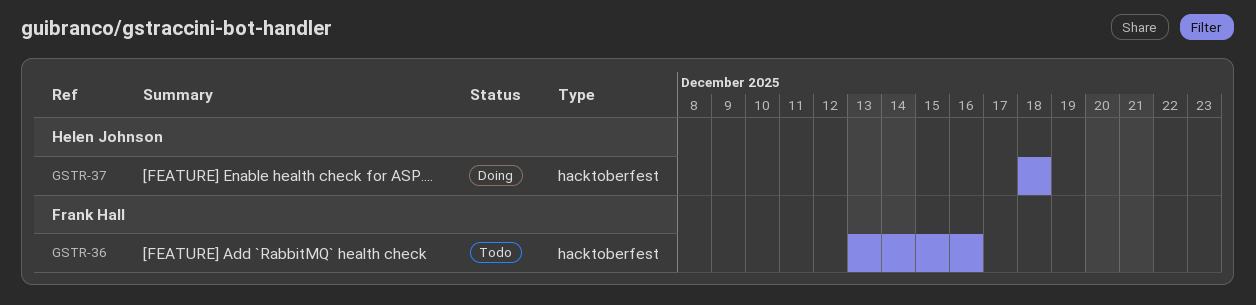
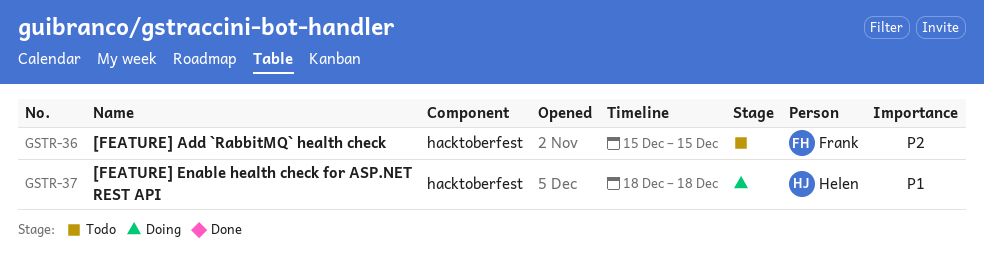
GSTR-36, start: Dec 13 -> Dec 15
GSTR-36, due: Dec 16 -> Dec 15

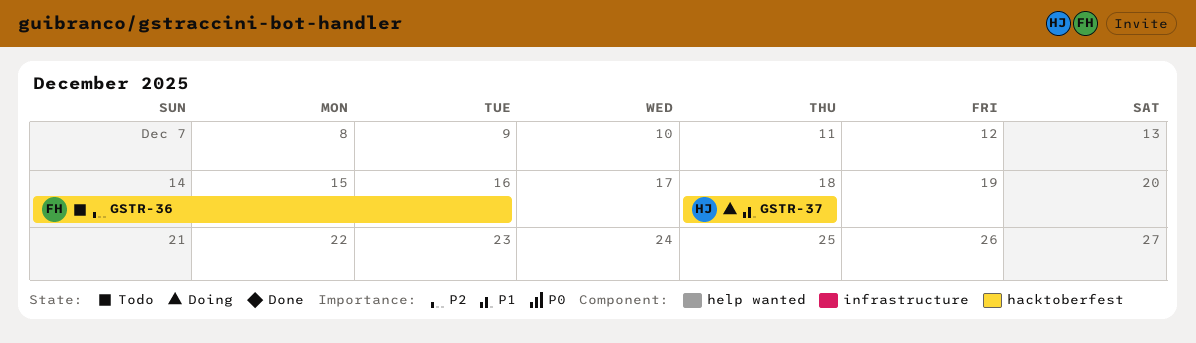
GSTR-36, start: Dec 15 -> Dec 14
GSTR-36, due: Dec 15 -> Dec 16

